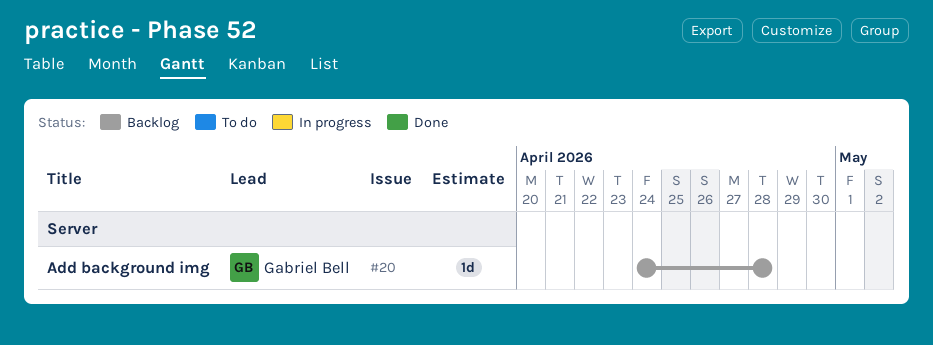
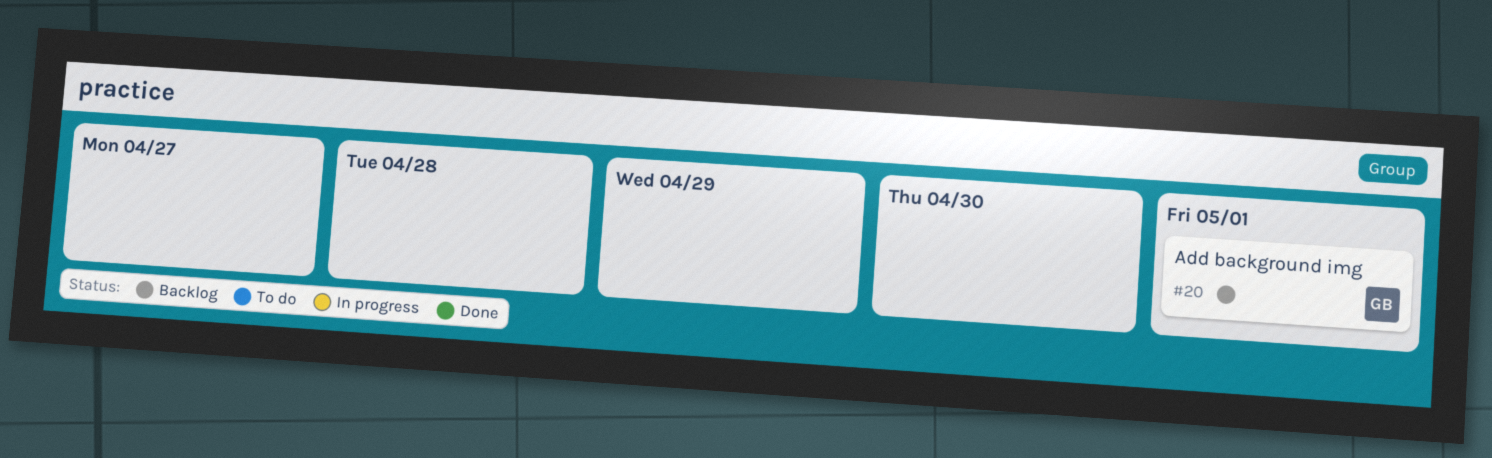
#20, due: Apr 28 -> May 1

